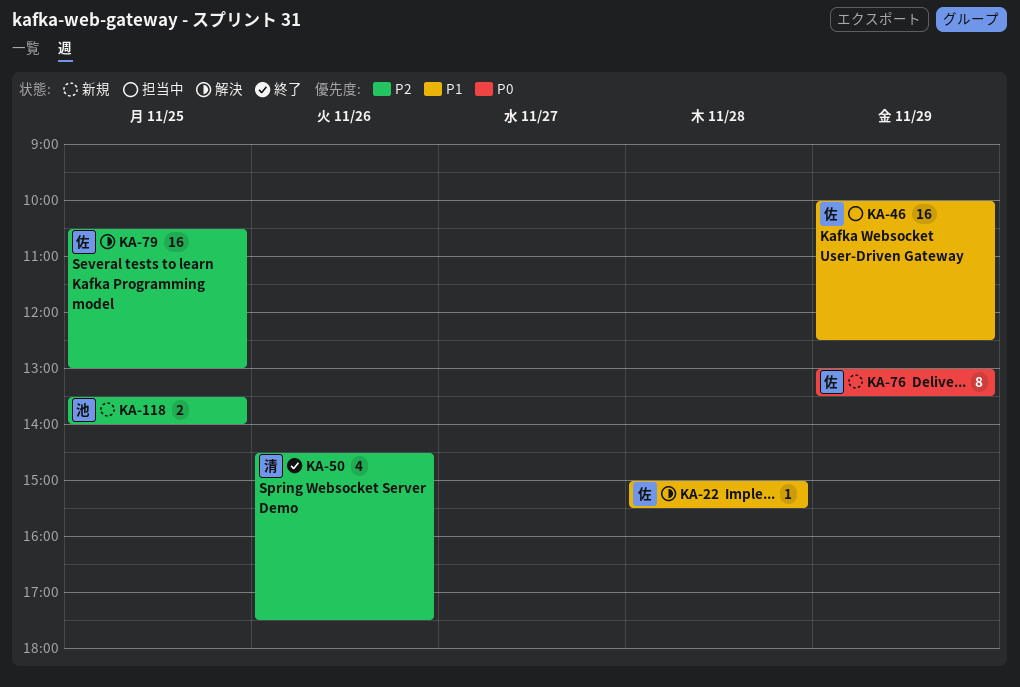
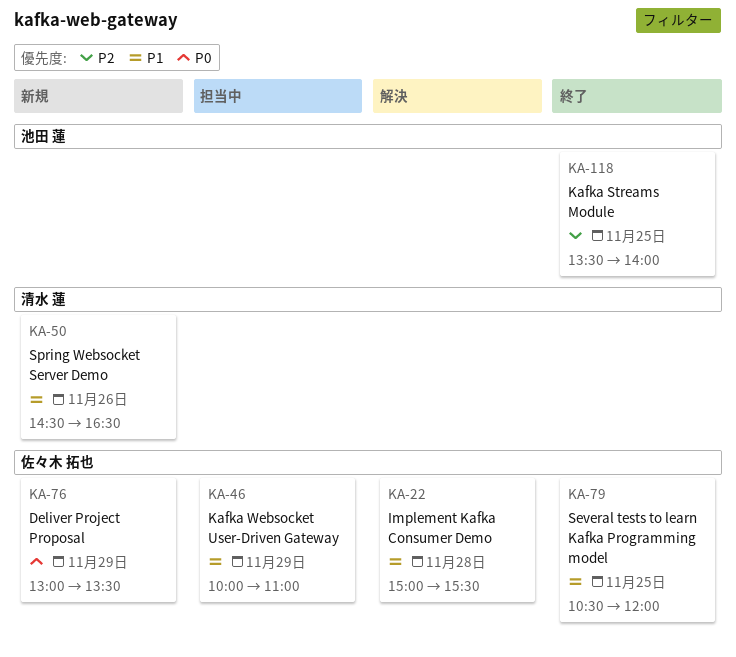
KA-46, ends: 12:30 -> 11:00
KA-50, status: 終了 -> 新規
KA-50, priority: P2 -> P1
KA-50, ends: 17:30 -> 16:30
KA-79, status: 解決 -> 終了
KA-79, priority: P2 -> P1
KA-79, ends: 13:00 -> 12:00
KA-118, status: 新規 -> 終了

